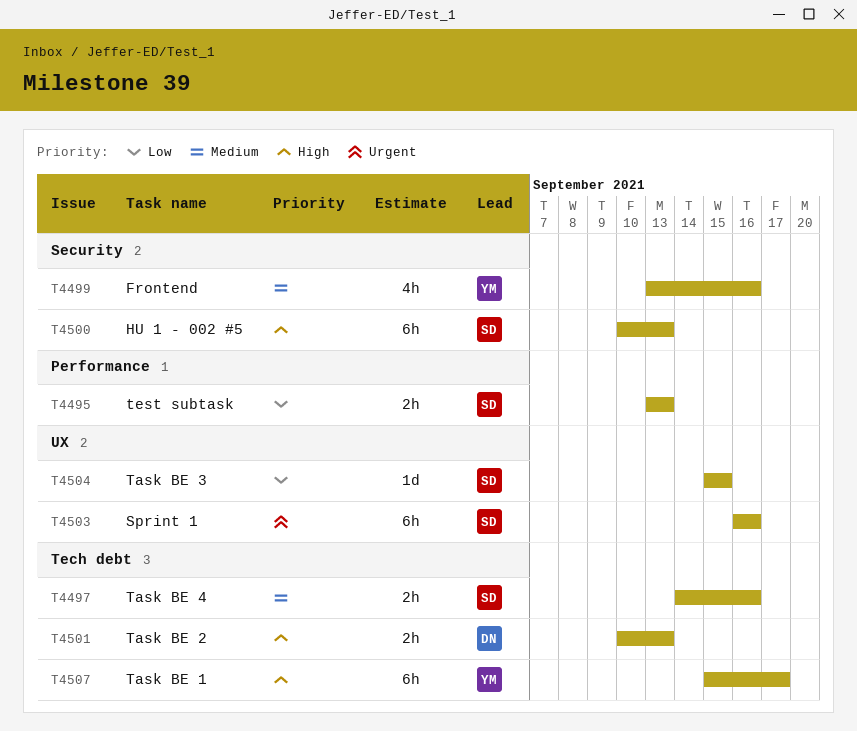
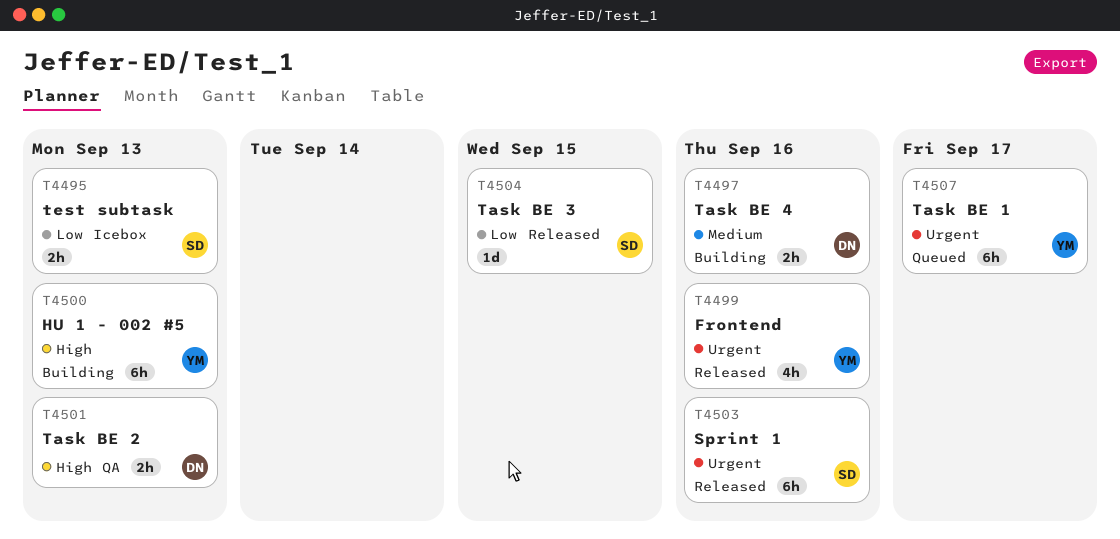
T4497, owner: SD -> DN
T4499, priority: Medium -> Urgent
T4500, owner: SD -> YM
T4507, priority: High -> Urgent

